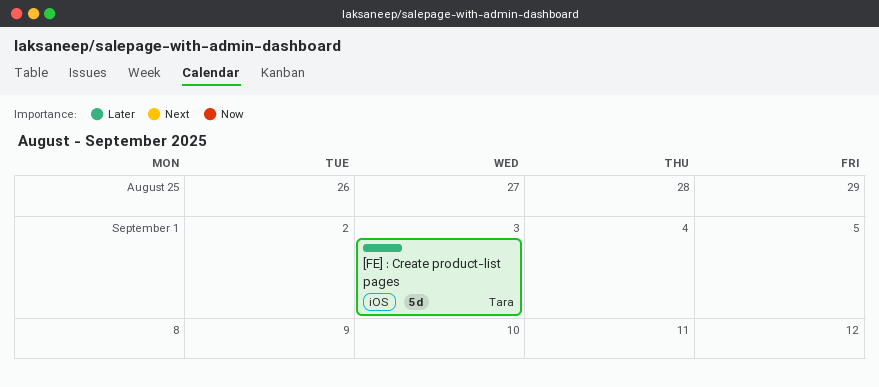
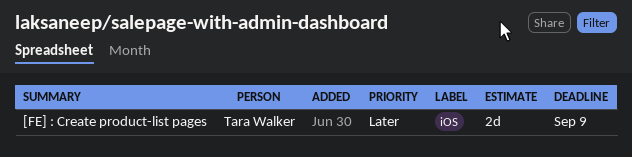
[FE] : Create product-list pages, estimate: 5d -> 2d
[FE] : Create product-list pages, due: Sep 3 -> Sep 9

